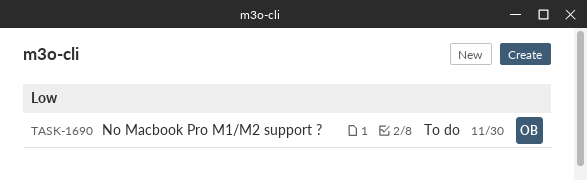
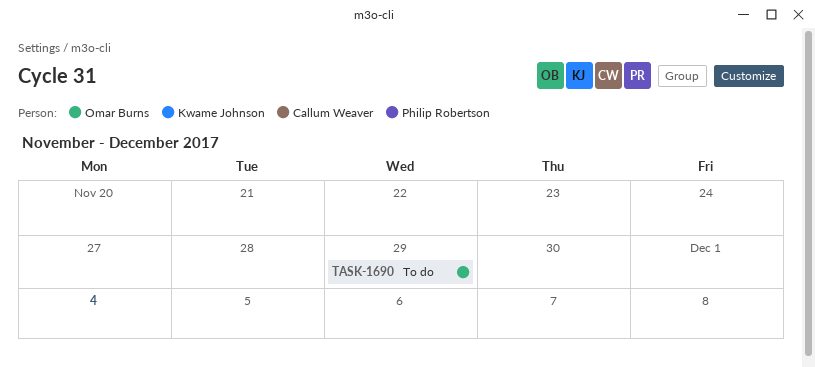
TASK-1690, due: Nov 30 -> Nov 29

